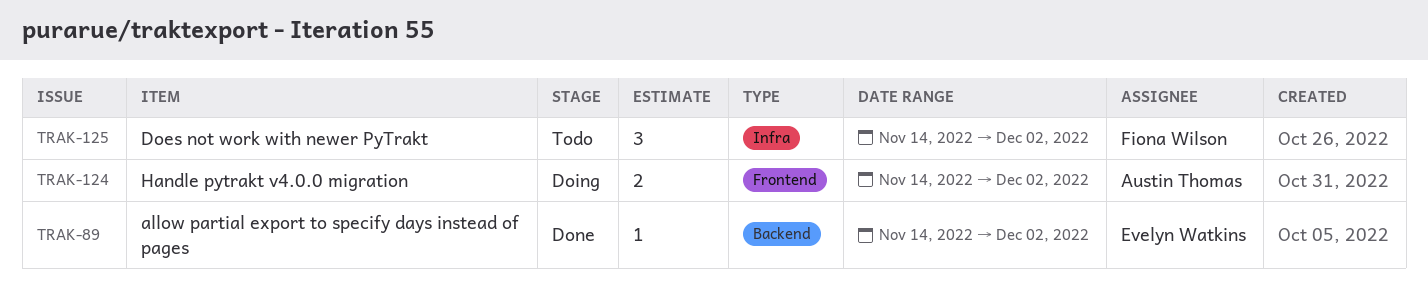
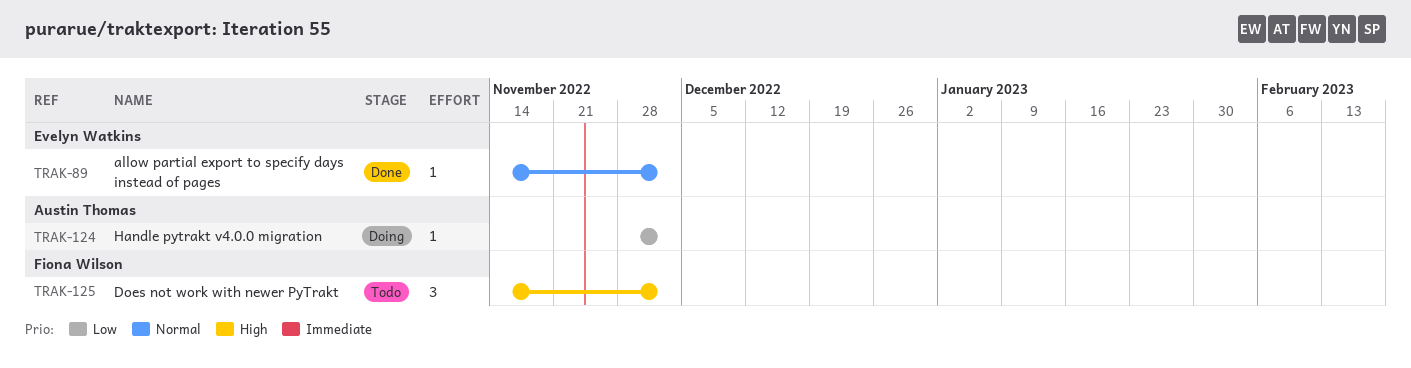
TRAK-124, estimate: 2 -> 1
TRAK-124, start: Nov 14 -> Nov 28

